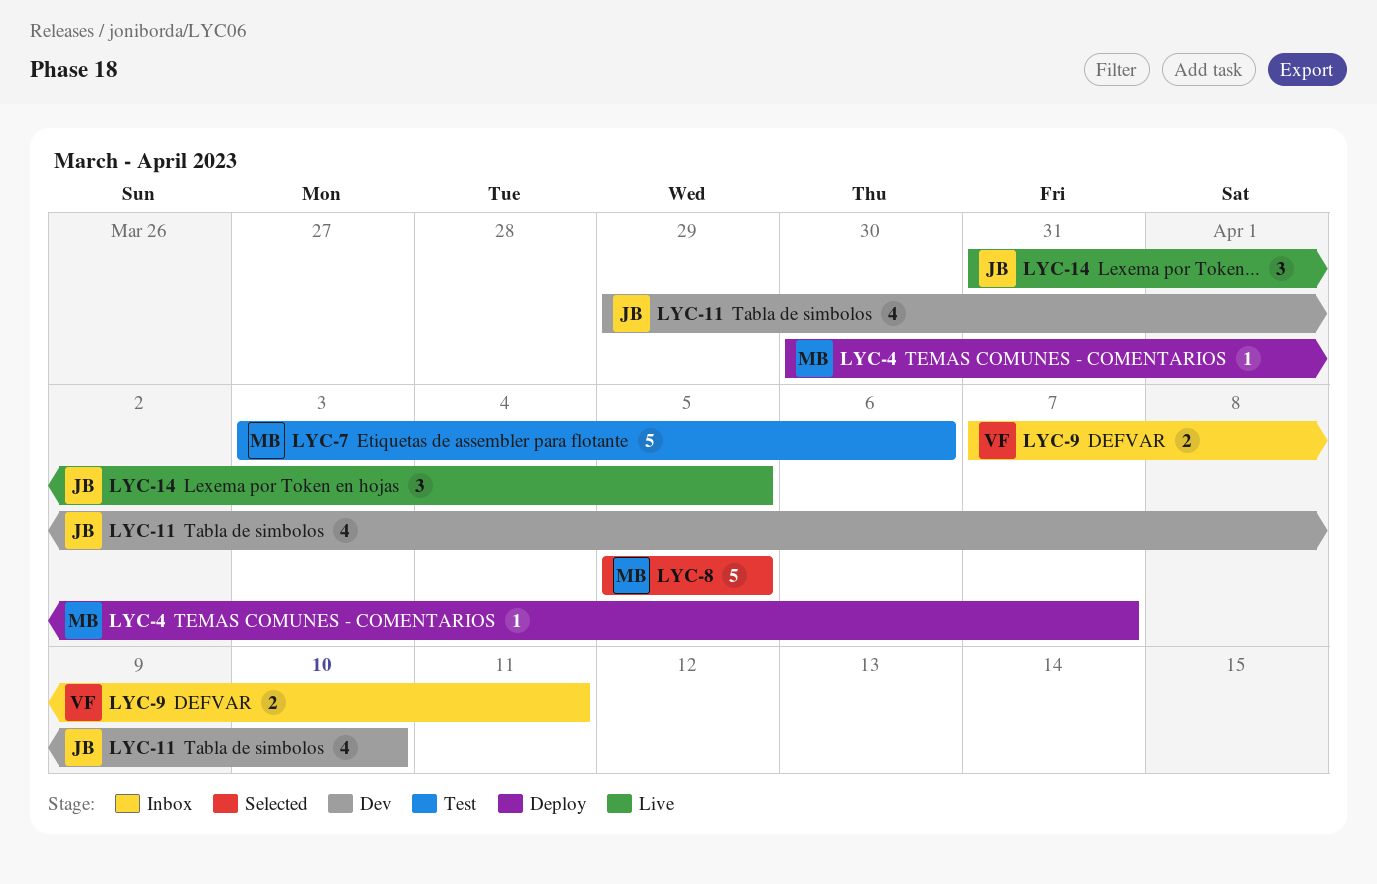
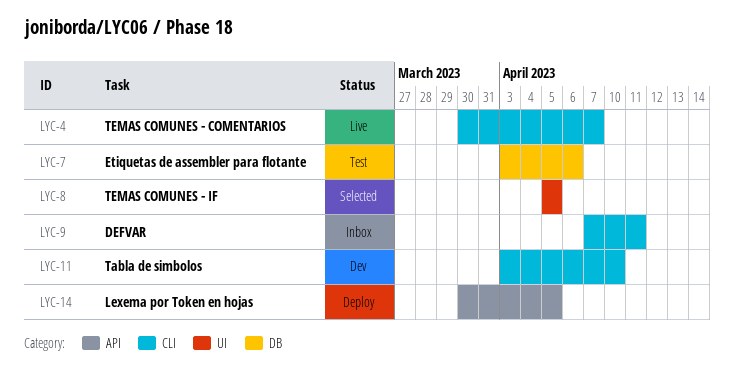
LYC-4, status: Deploy -> Live
LYC-11, start: Mar 29 -> Apr 3
LYC-14, status: Live -> Deploy
LYC-14, start: Mar 31 -> Mar 30

